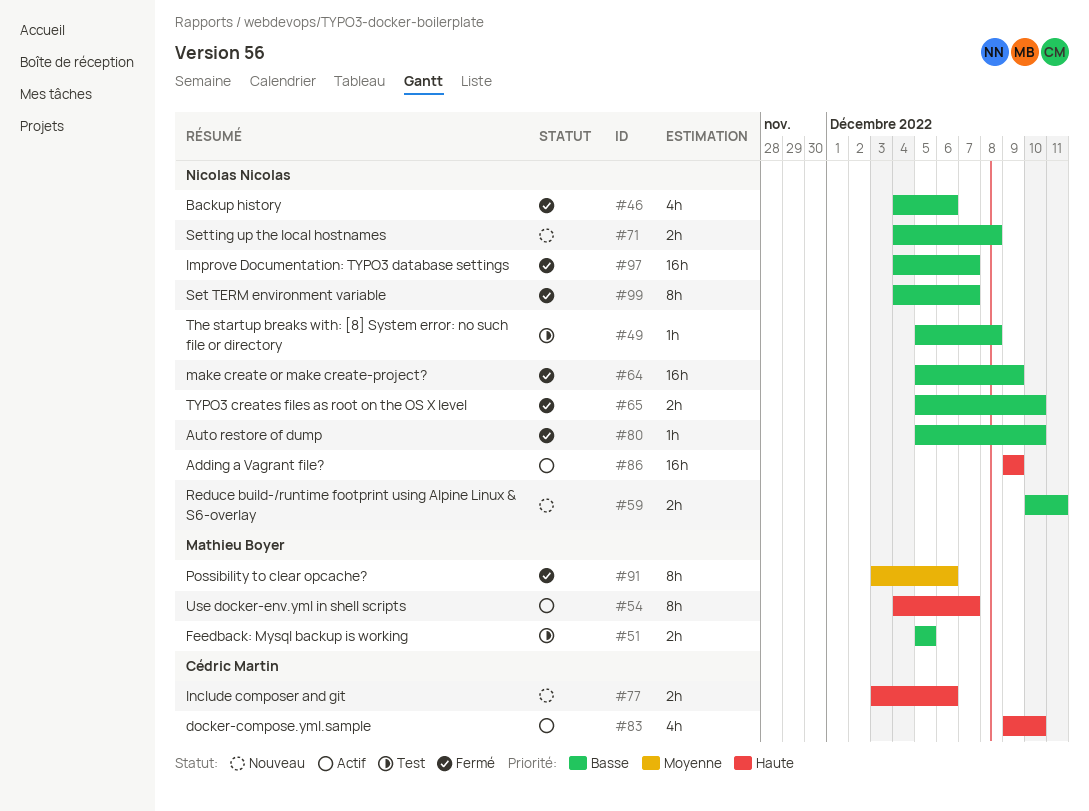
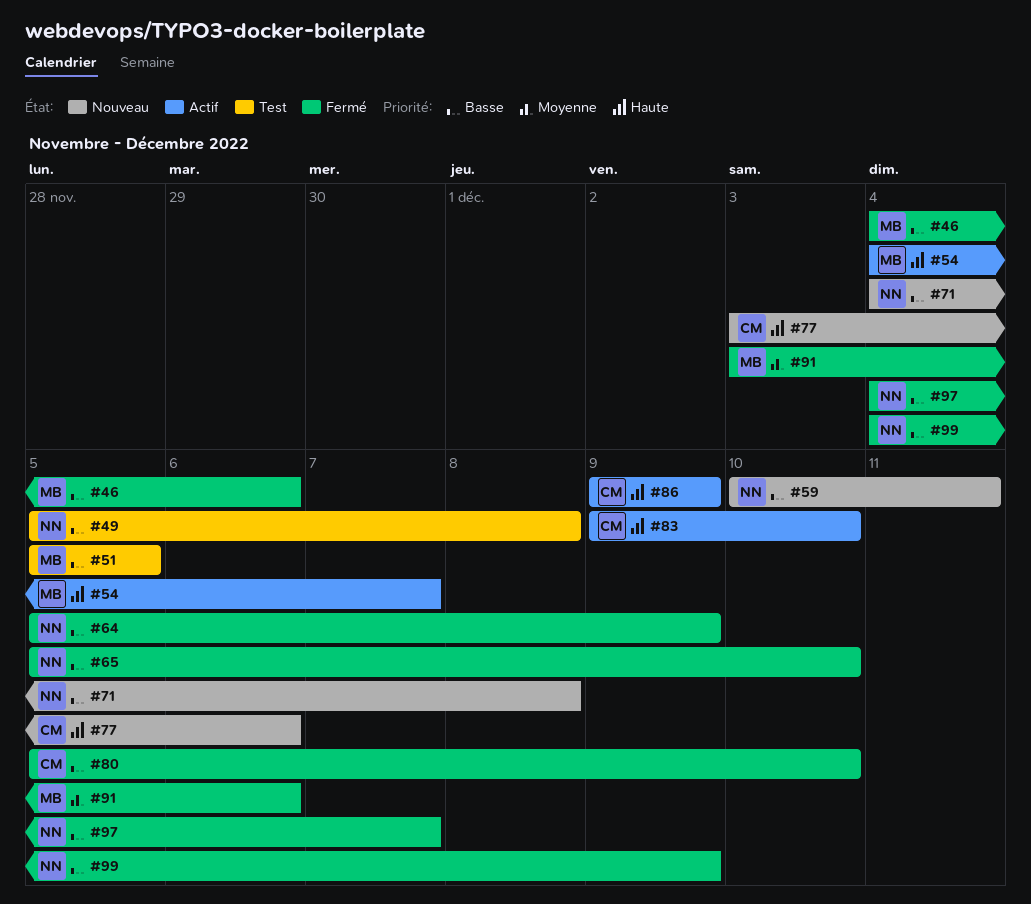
#46, owner: Nicolas Nicolas -> Mathieu Boyer
#80, owner: Nicolas Nicolas -> Cédric Martin
#86, owner: Nicolas Nicolas -> Cédric Martin
#99, due: Dec 7 -> Dec 9

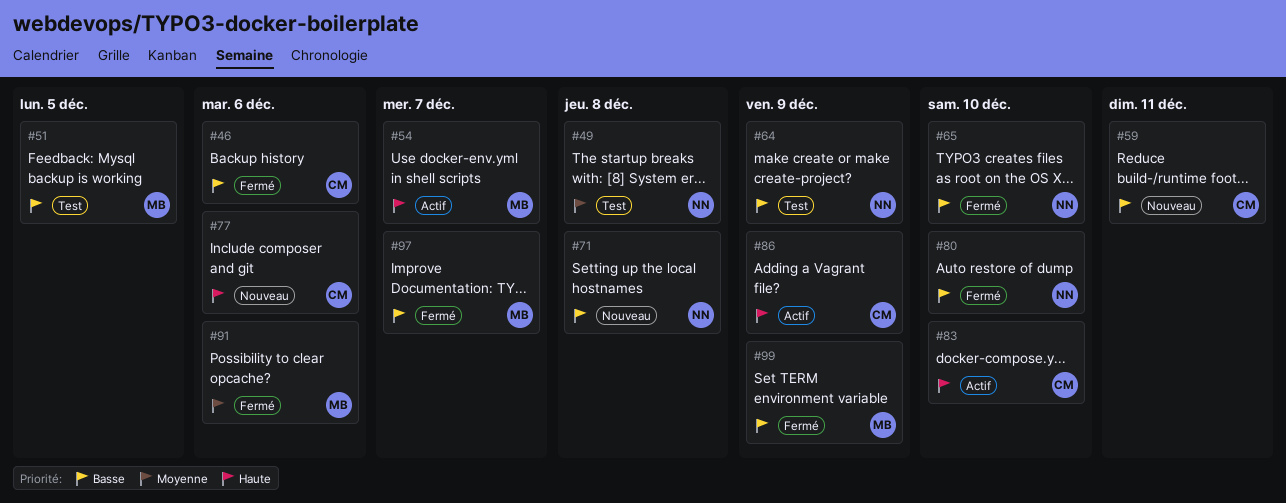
#46, owner: MB -> CM
#49, priority: Basse -> Moyenne
#59, owner: NN -> CM
#64, status: Fermé -> Test
#80, owner: CM -> NN
#97, owner: NN -> MB
#99, owner: NN -> MB

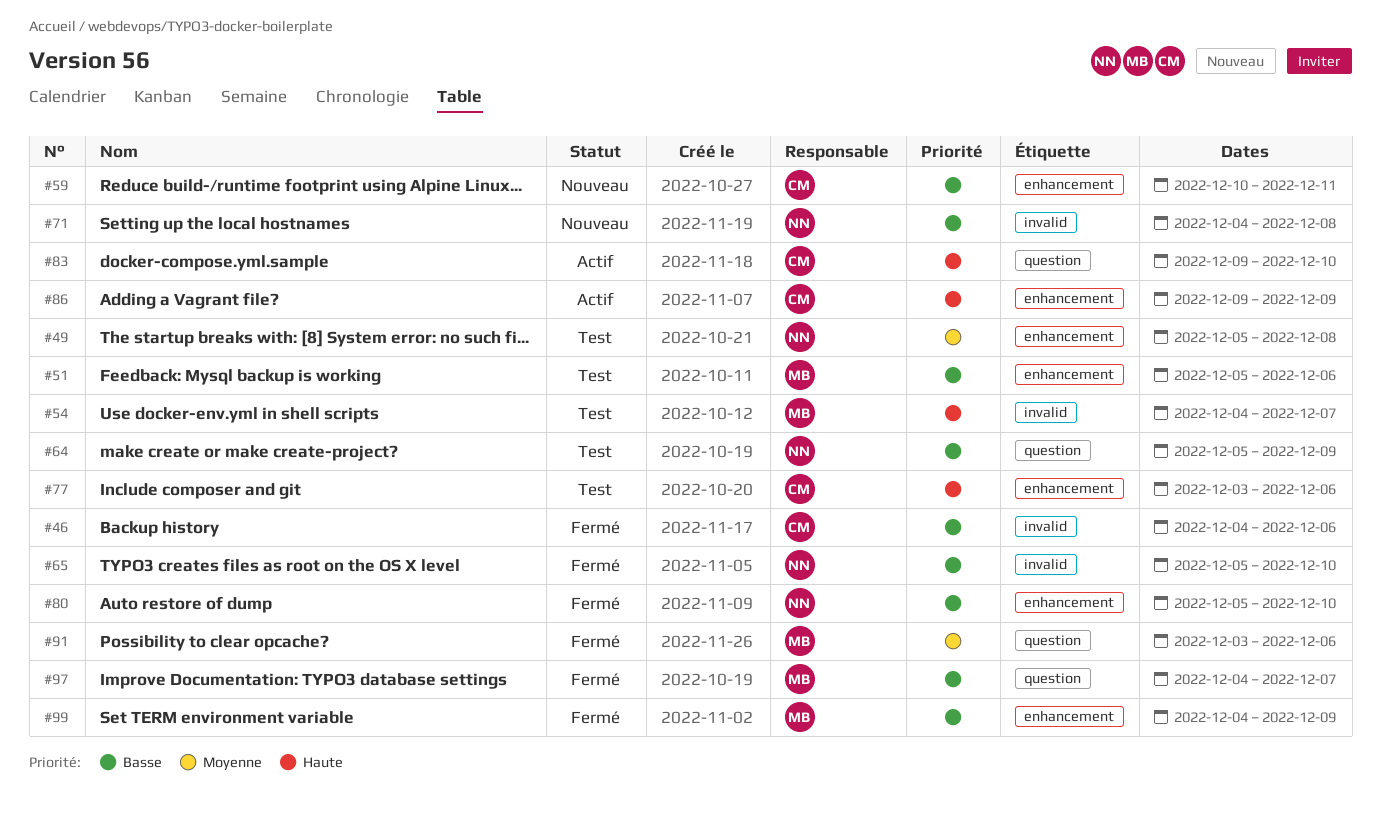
#51, due: Dec 5 -> Dec 6
#54, status: Actif -> Test
#77, status: Nouveau -> Test

